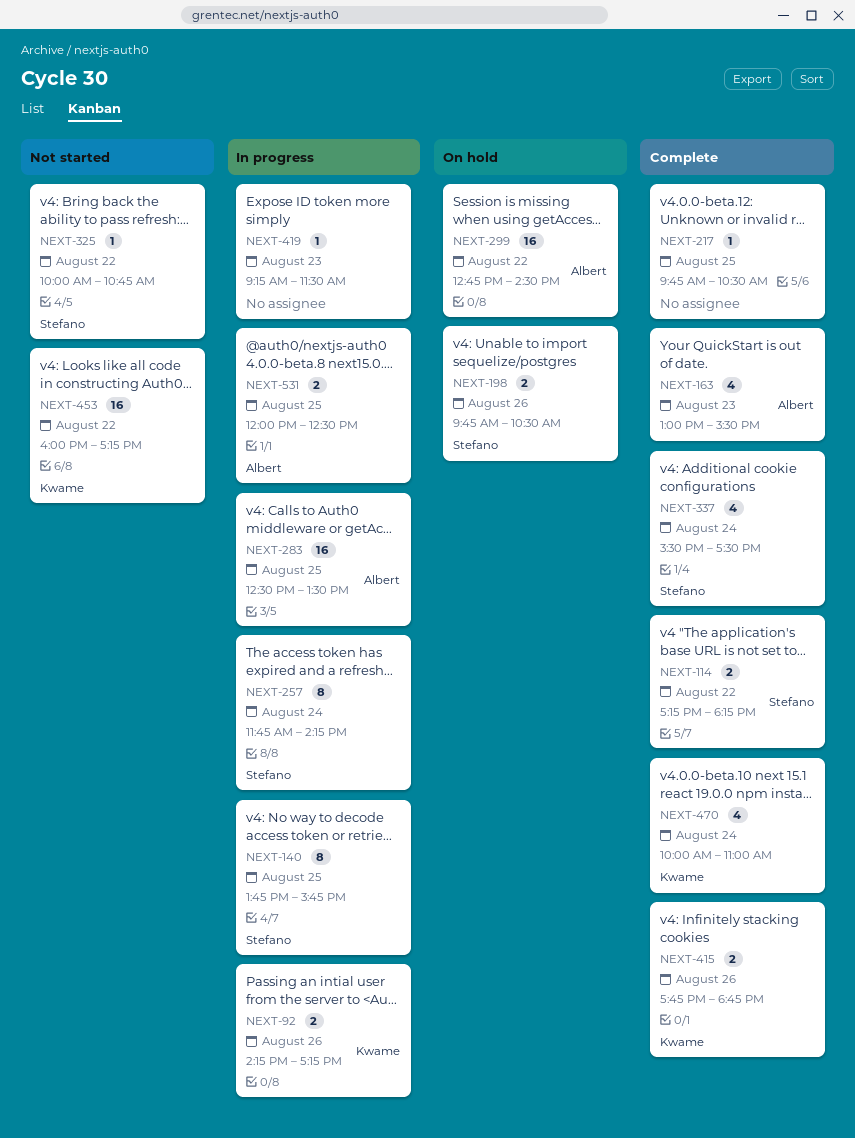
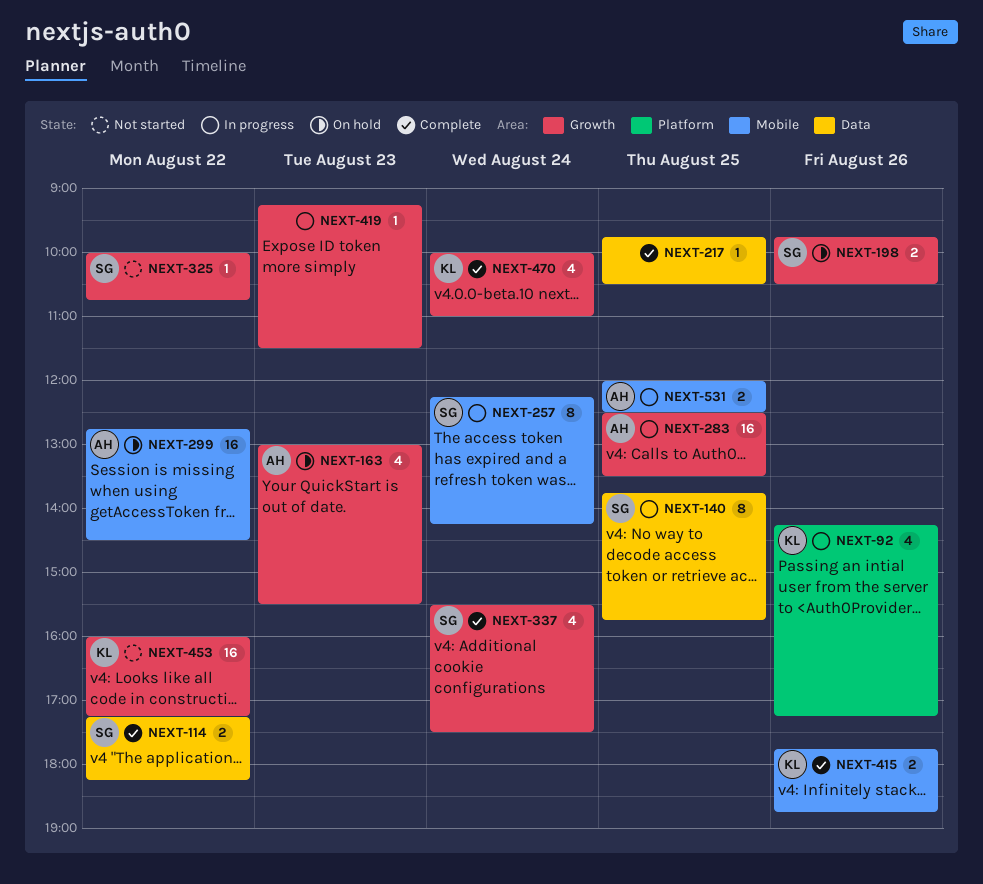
NEXT-92, estimate: 2 -> 4
NEXT-163, status: Complete -> On hold
NEXT-257, begins: 11:45 -> 12:15

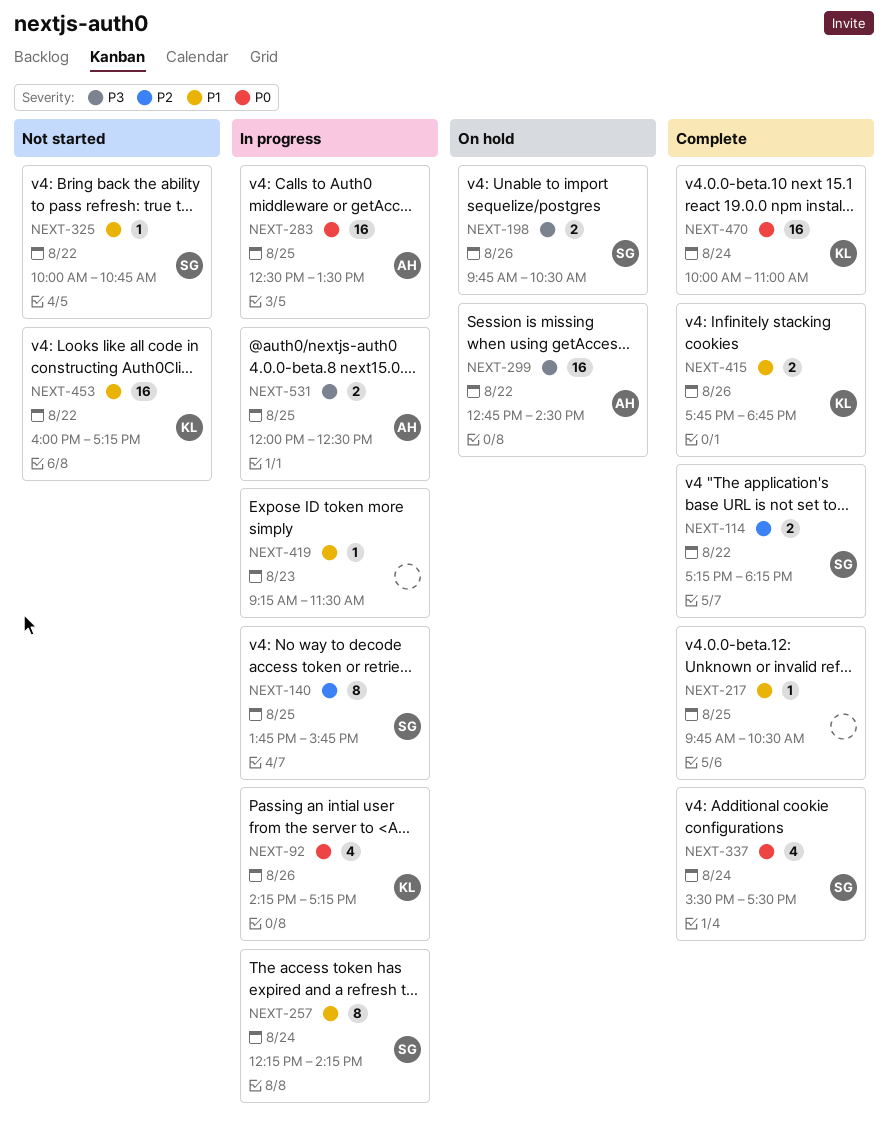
NEXT-163: present -> none
NEXT-470, estimate: 4 -> 16

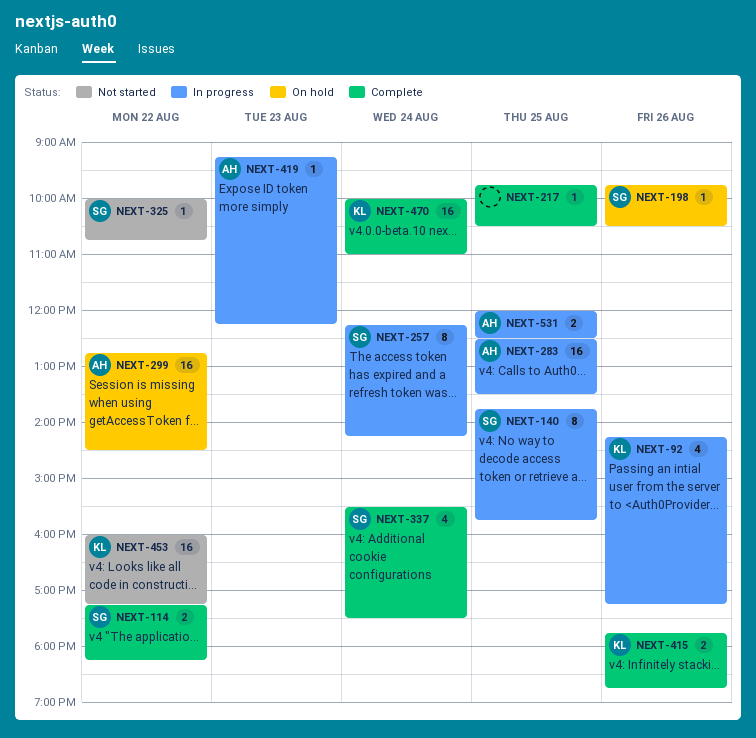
NEXT-198, estimate: 2 -> 1
NEXT-419, owner: none -> AH
NEXT-419, ends: 11:30 -> 12:15

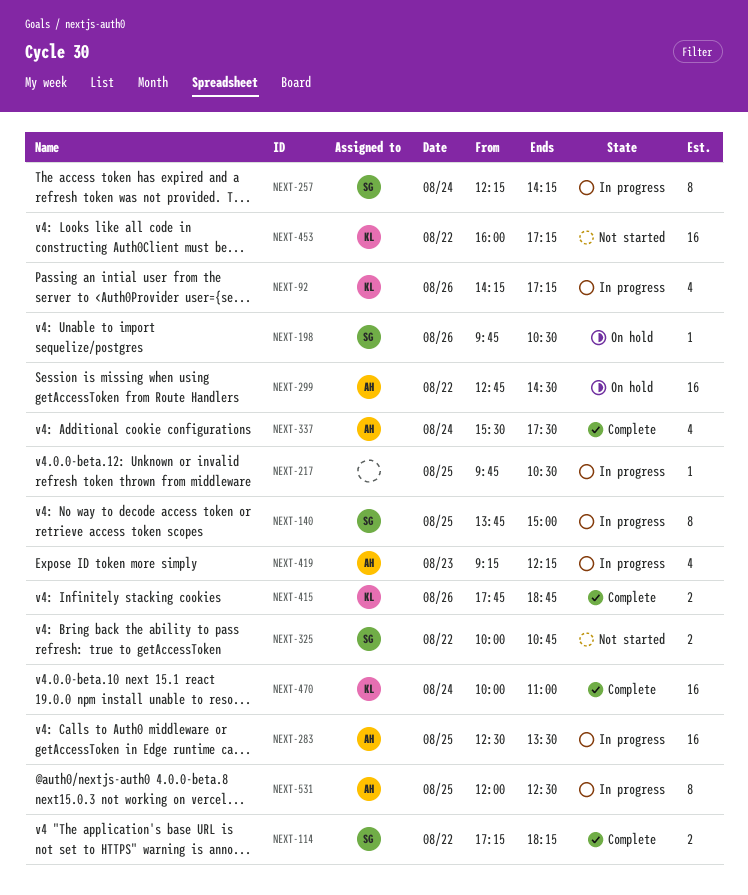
NEXT-140, ends: 15:45 -> 15:00
NEXT-217, status: Complete -> In progress
NEXT-325, estimate: 1 -> 2
NEXT-337, owner: SG -> AH
NEXT-419, estimate: 1 -> 4
NEXT-531, estimate: 2 -> 8

